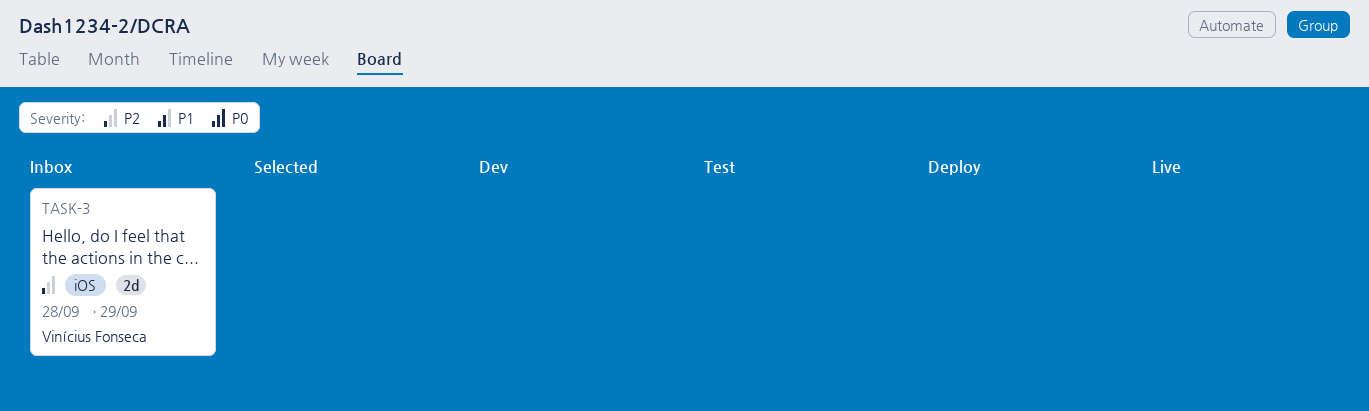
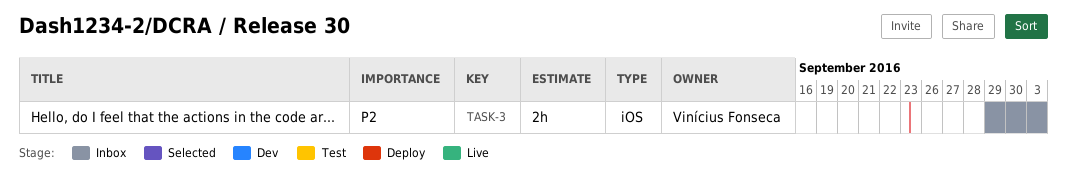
TASK-3, estimate: 2d -> 2h
TASK-3, start: Sep 28 -> Sep 29
TASK-3, due: Sep 29 -> Oct 3

